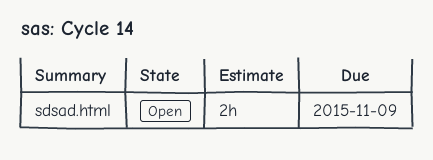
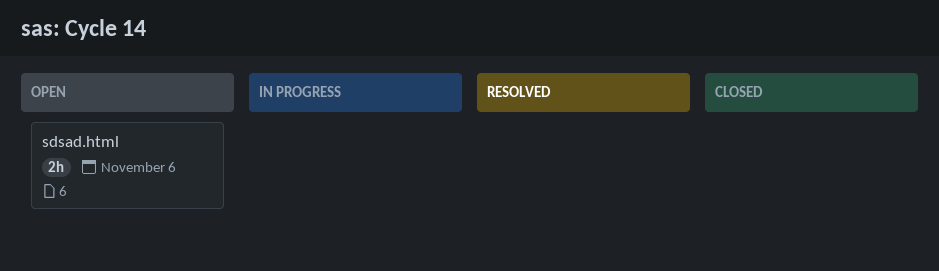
sdsad.html, due: Nov 9 -> Nov 6

